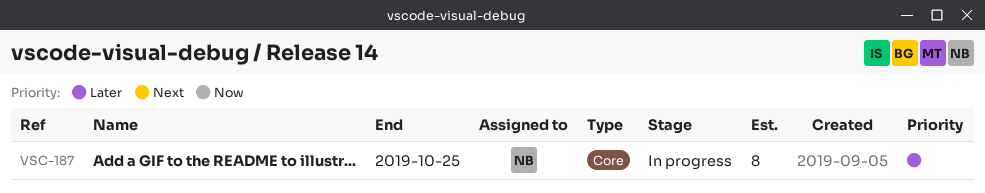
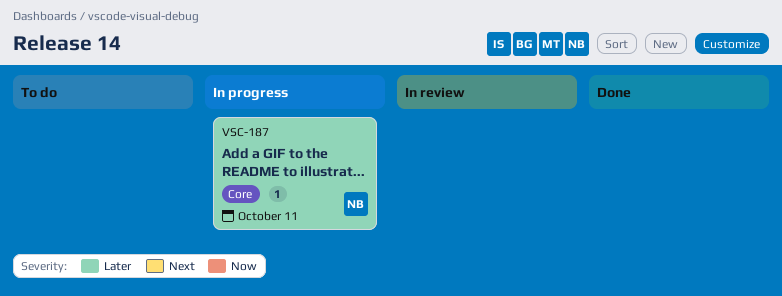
VSC-187, estimate: 8 -> 1
VSC-187, due: Oct 25 -> Oct 11

